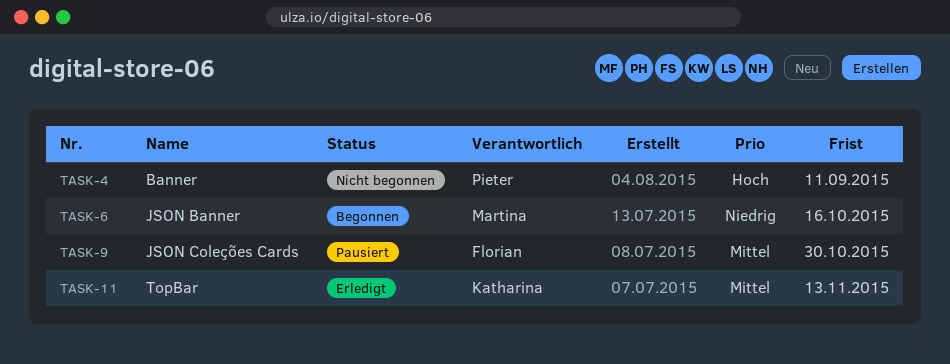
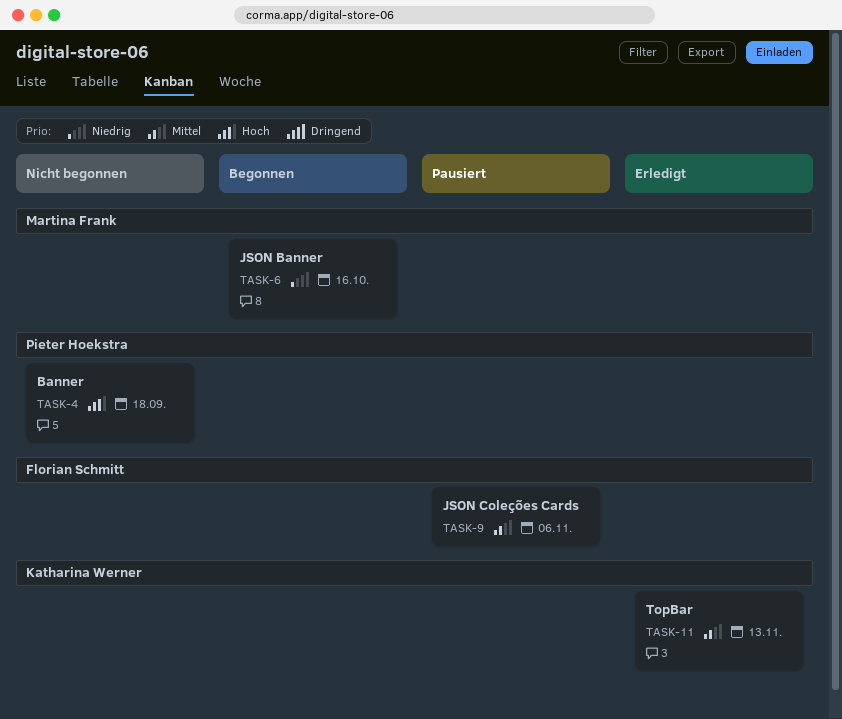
TASK-4, due: Sep 11 -> Sep 18
TASK-9, due: Oct 30 -> Nov 6

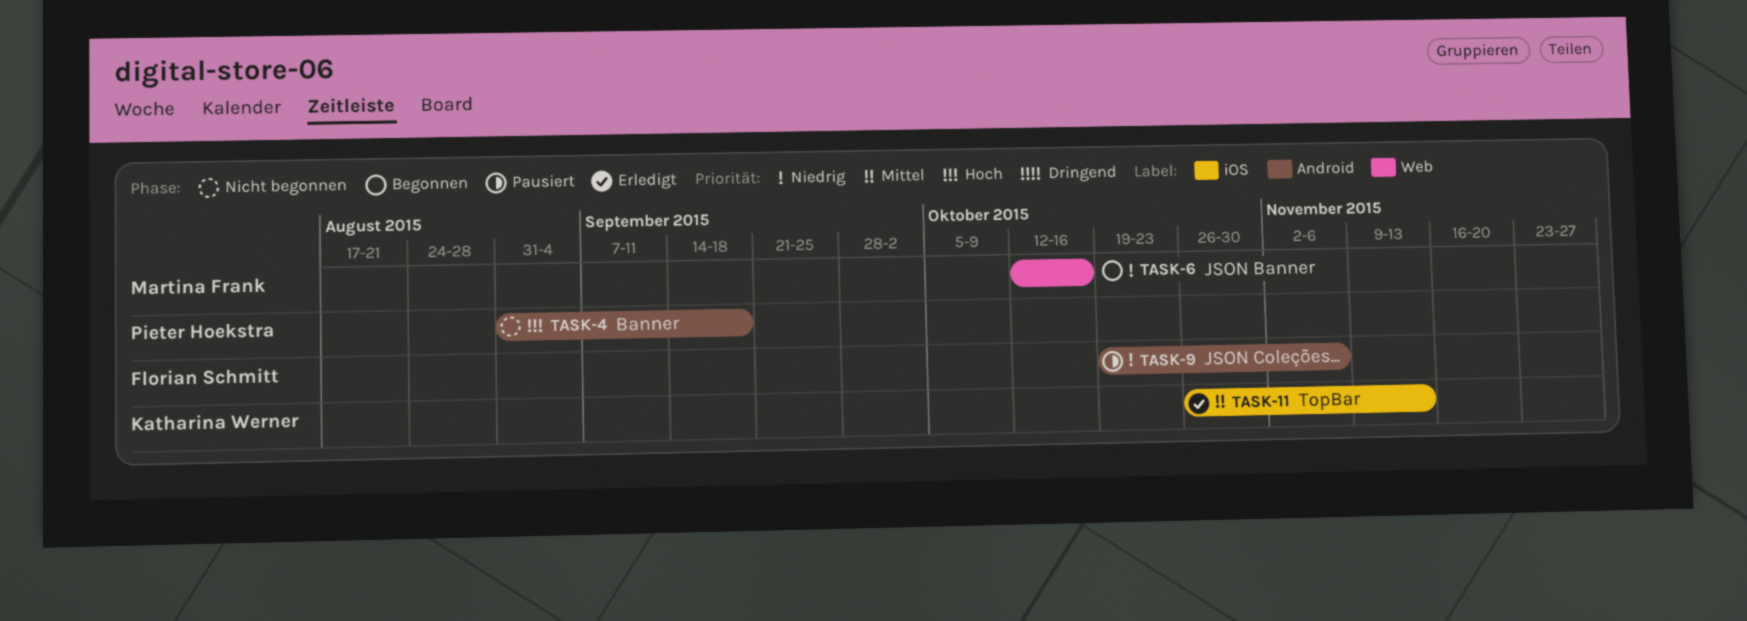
TASK-9, priority: Mittel -> Niedrig

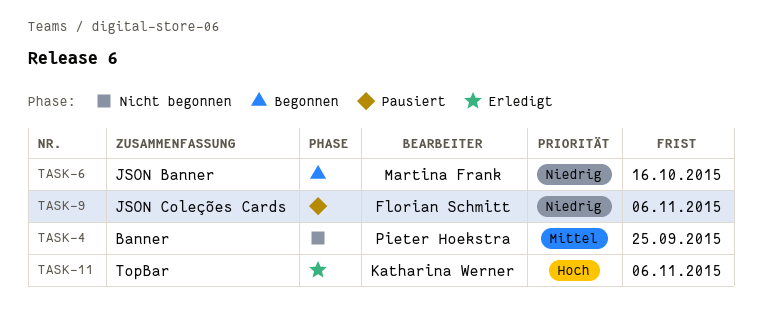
TASK-4, priority: Hoch -> Mittel
TASK-4, due: Sep 18 -> Sep 25
TASK-11, priority: Mittel -> Hoch
TASK-11, due: Nov 13 -> Nov 6

